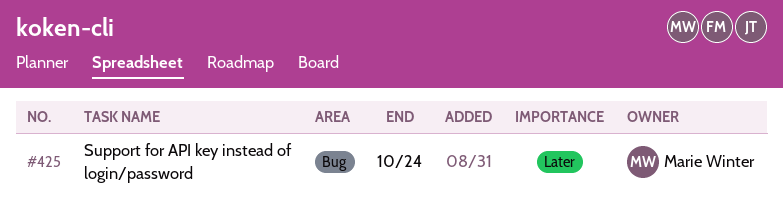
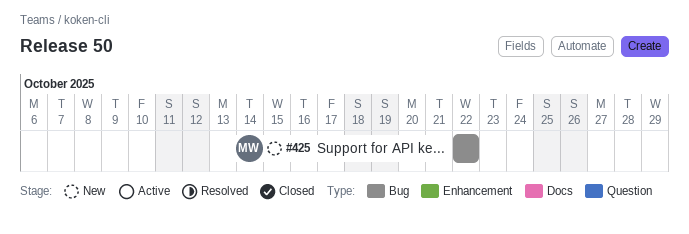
#425, due: Oct 24 -> Oct 22

